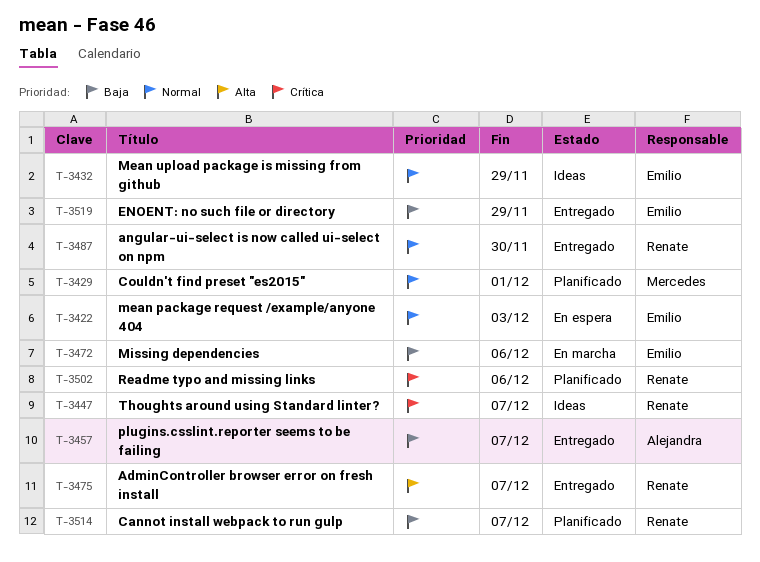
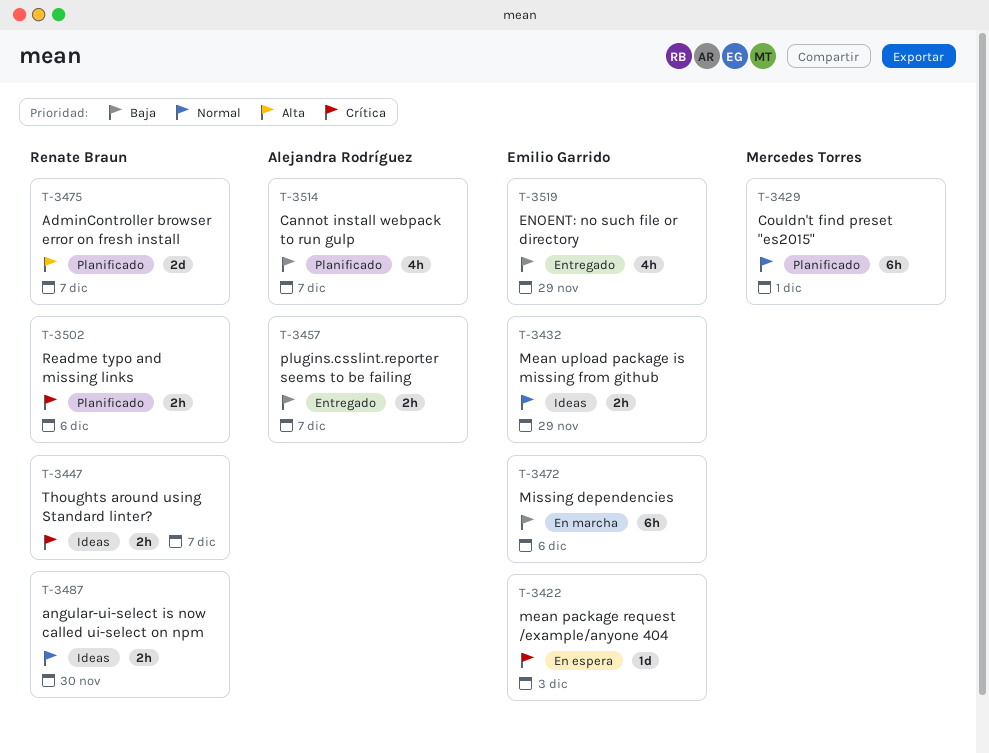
T-3422, priority: Normal -> Crítica
T-3475, status: Entregado -> Planificado
T-3487, status: Entregado -> Ideas
T-3514, owner: Renate Braun -> Alejandra Rodríguez

